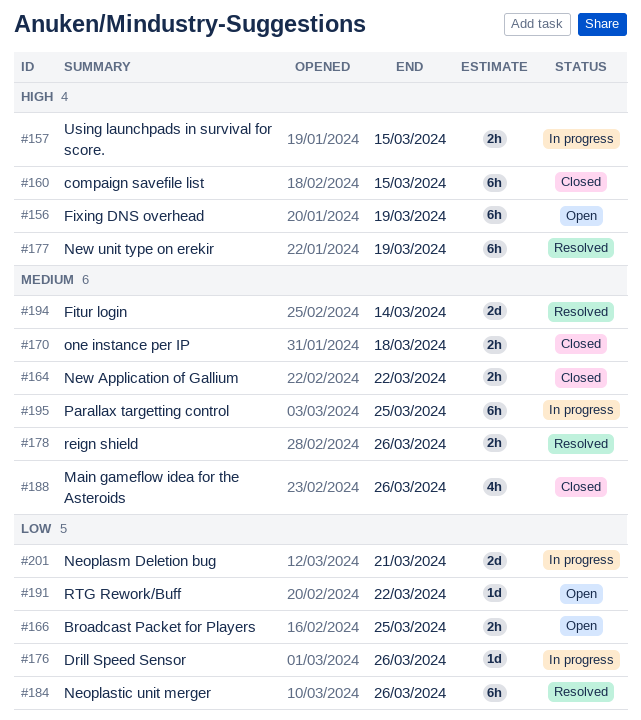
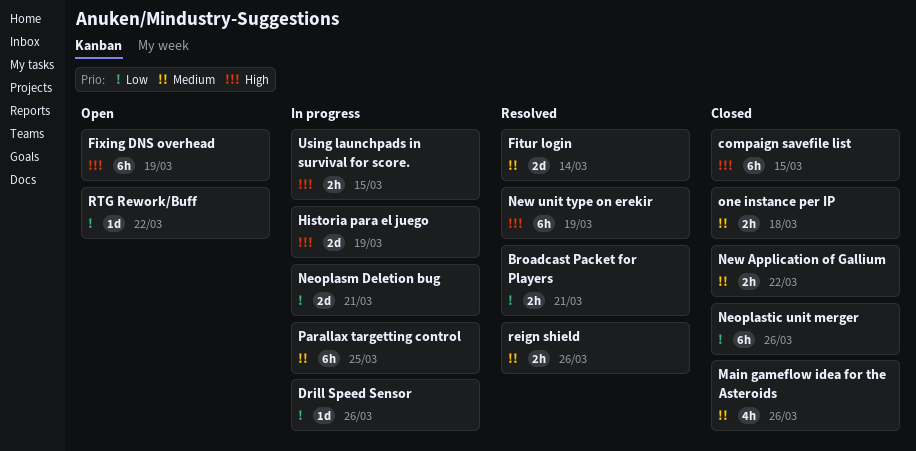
Broadcast Packet for Players, status: Open -> Resolved
Broadcast Packet for Players, due: Mar 25 -> Mar 21
Historia para el juego: none -> present
Neoplastic unit merger, status: Resolved -> Closed

